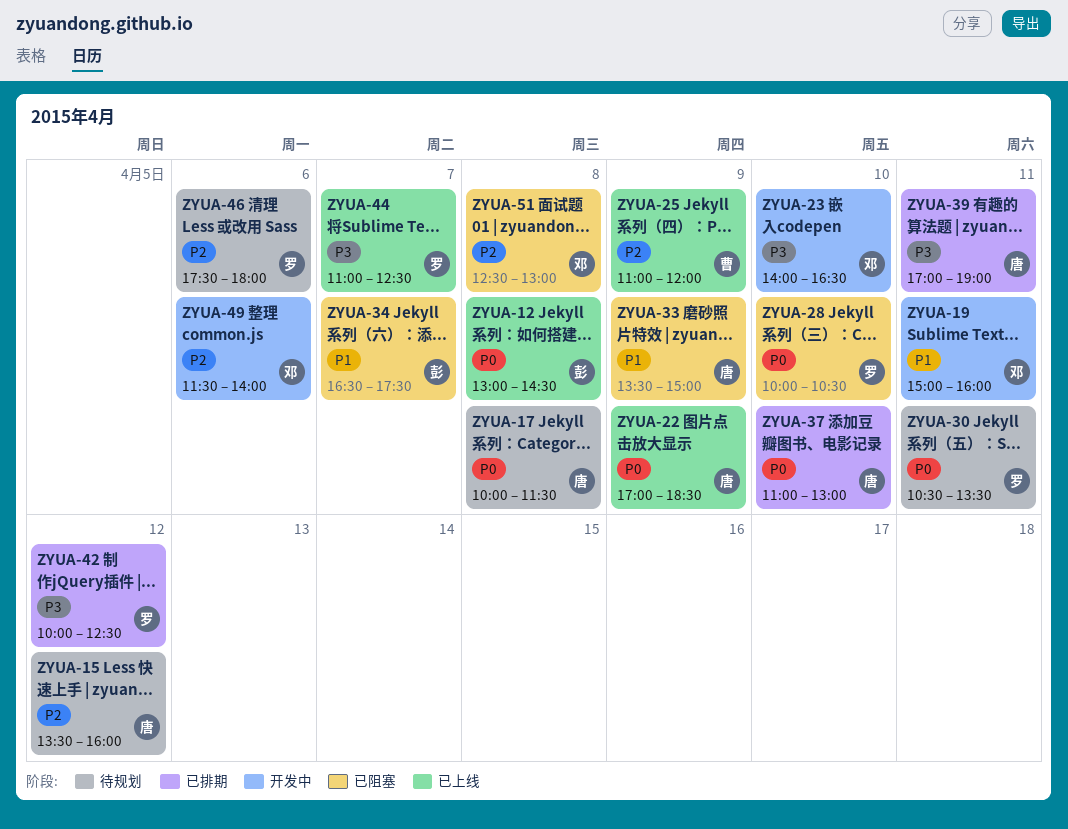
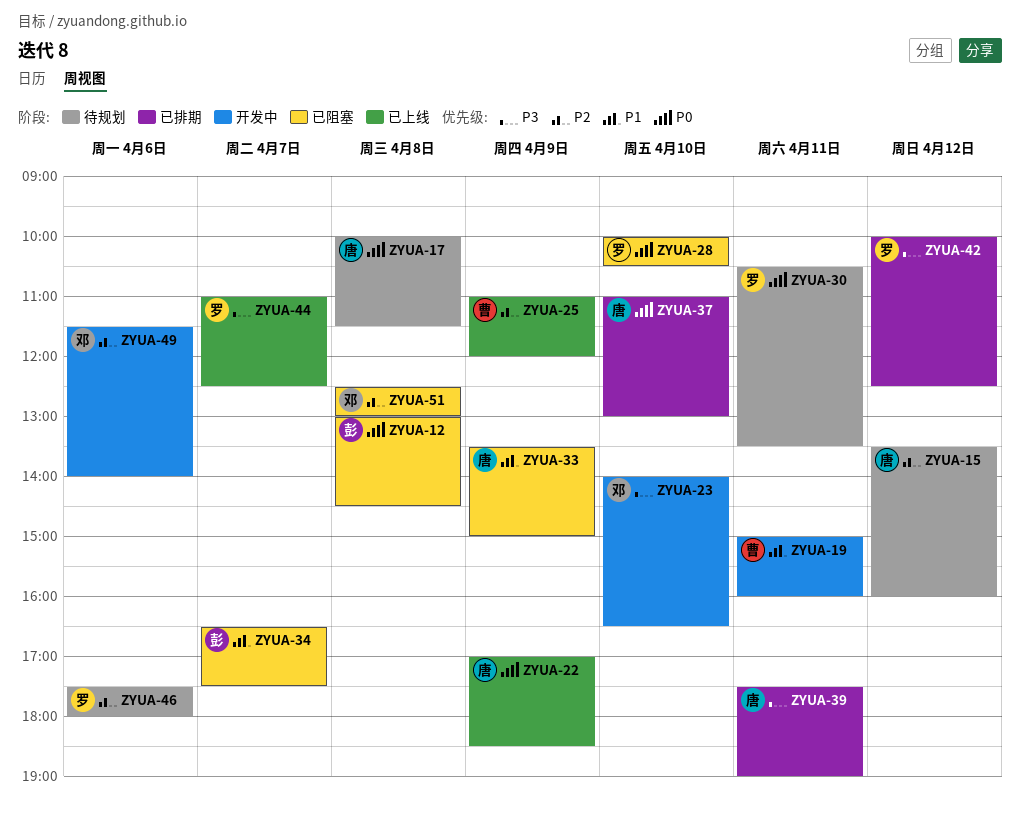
ZYUA-12, status: 已上线 -> 已阻塞
ZYUA-19, owner: 邓 -> 曹
ZYUA-39, begins: 17:00 -> 17:30

